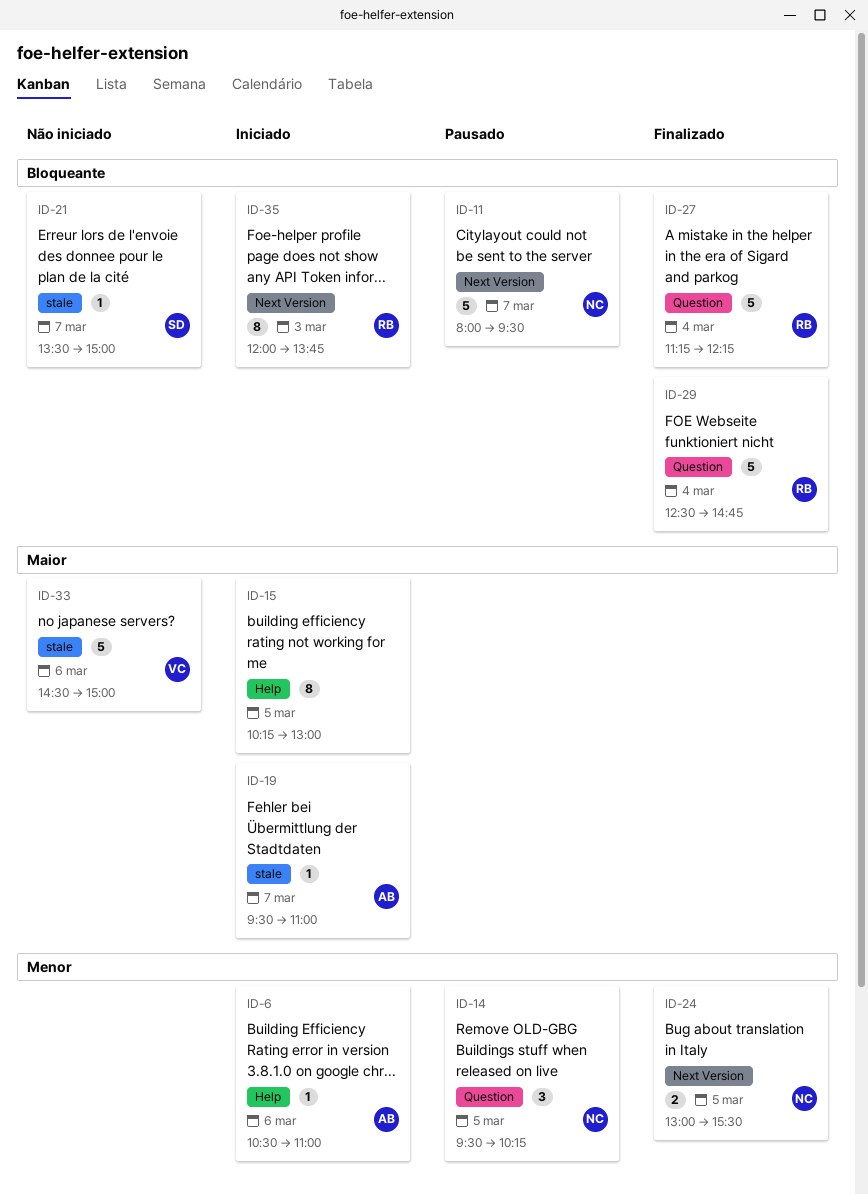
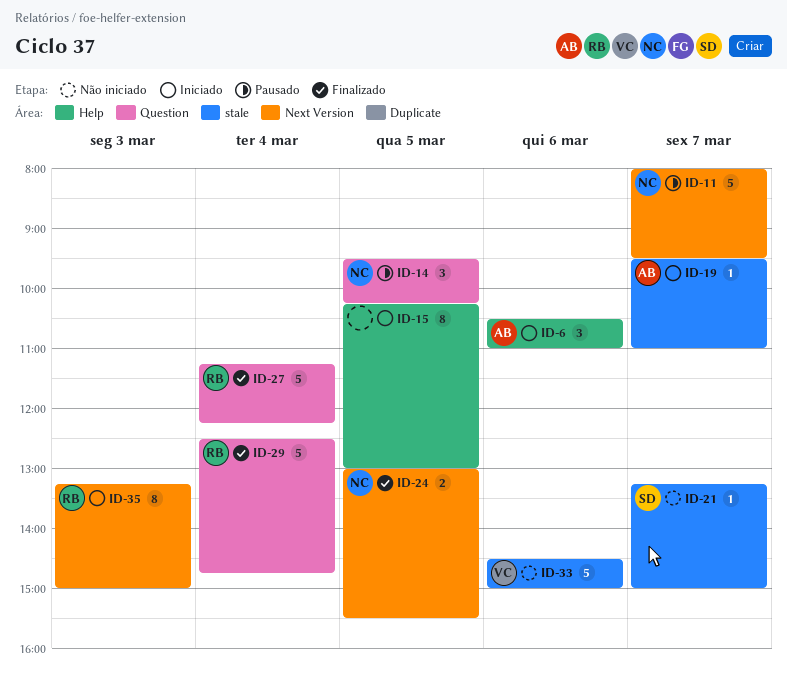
ID-6, estimate: 1 -> 3
ID-21, begins: 13:30 -> 13:15
ID-35, begins: 12:00 -> 13:15
ID-35, ends: 13:45 -> 15:00

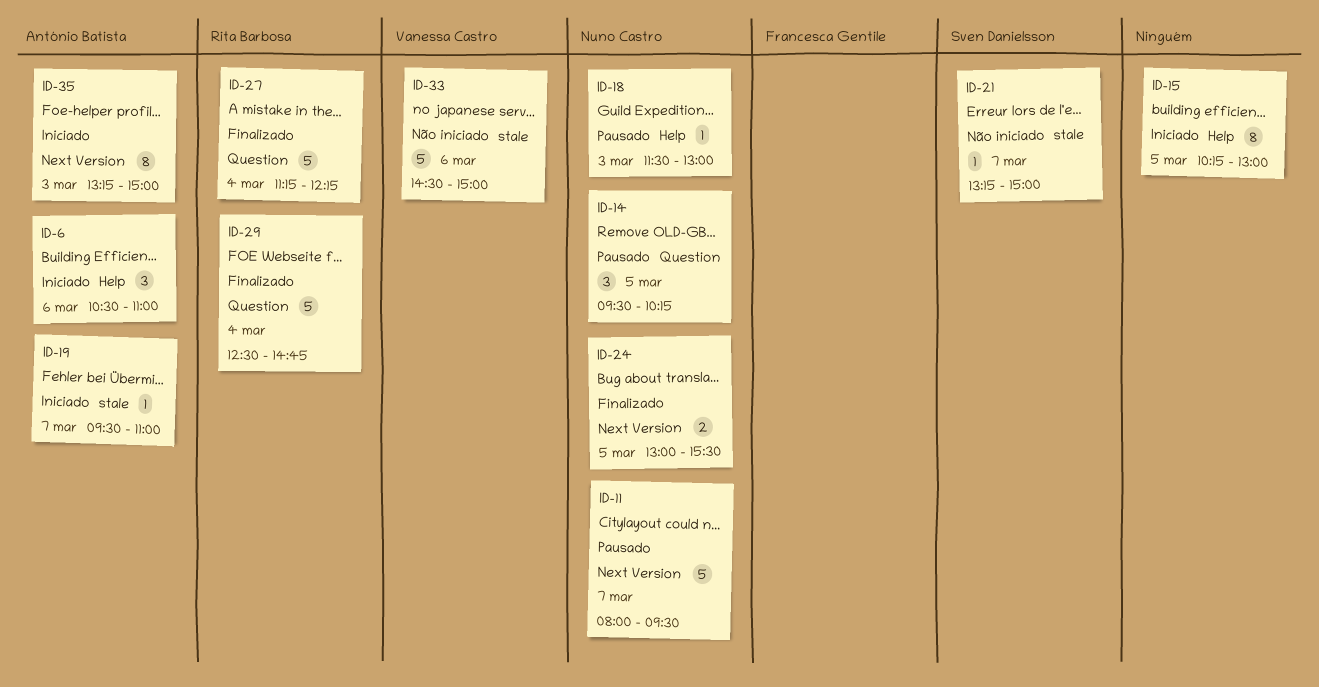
ID-18: none -> present
ID-35, owner: Rita Barbosa -> António Batista

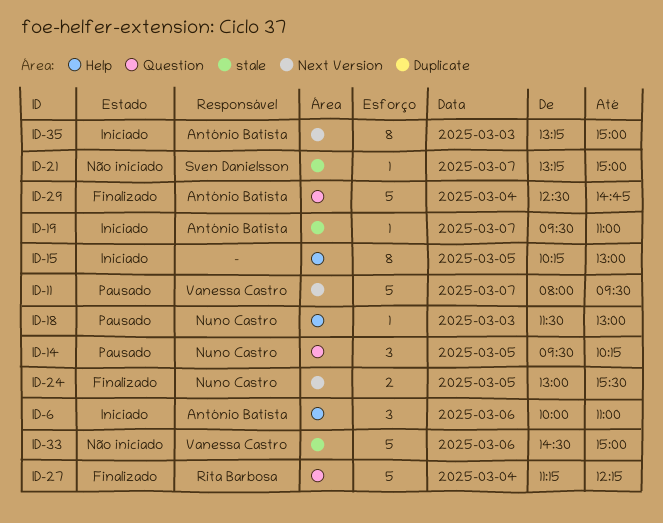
ID-6, begins: 10:30 -> 10:00
ID-11, owner: Nuno Castro -> Vanessa Castro
ID-29, owner: Rita Barbosa -> António Batista

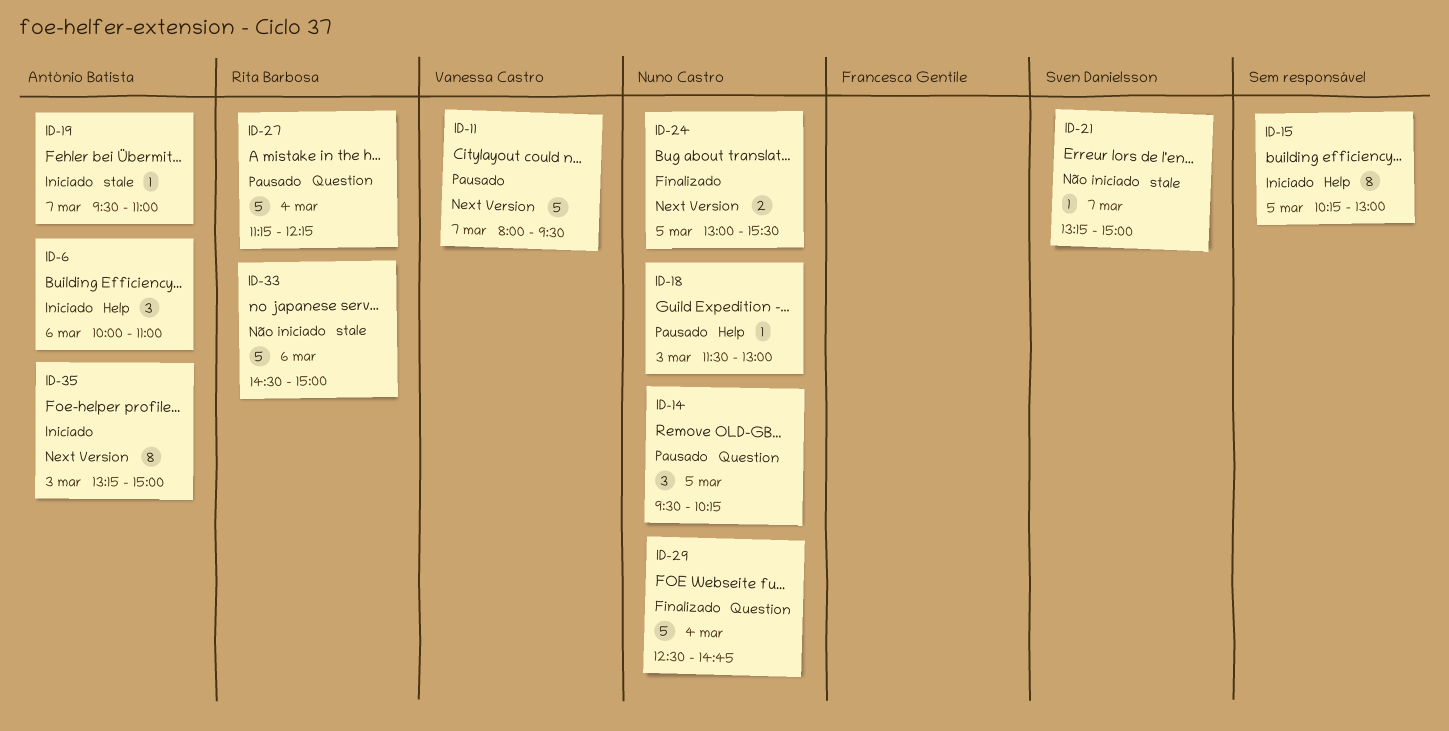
ID-27, status: Finalizado -> Pausado
ID-29, owner: António Batista -> Nuno Castro
ID-33, owner: Vanessa Castro -> Rita Barbosa

